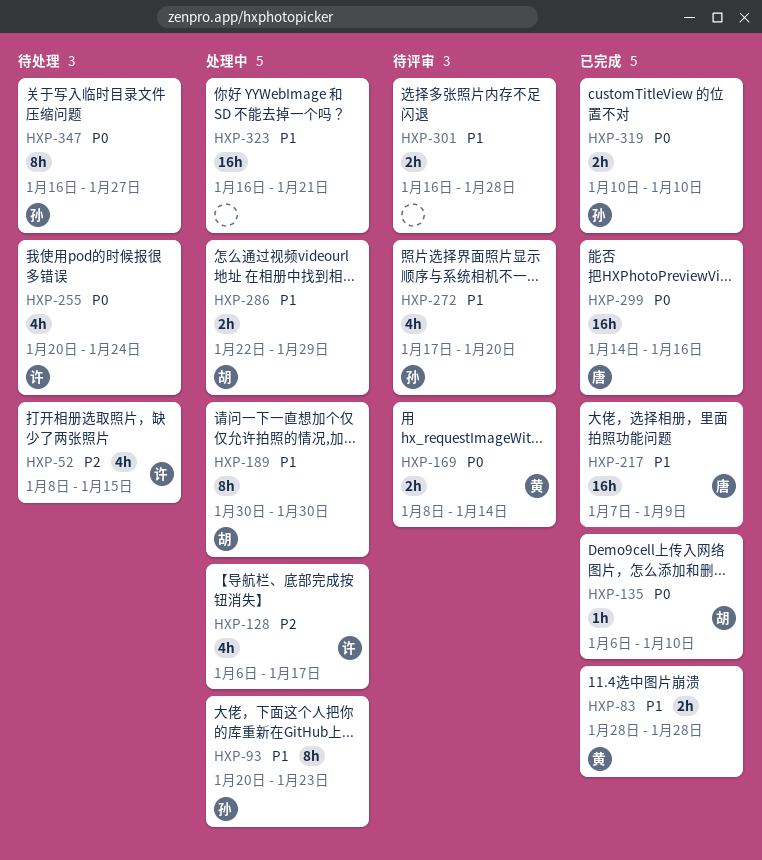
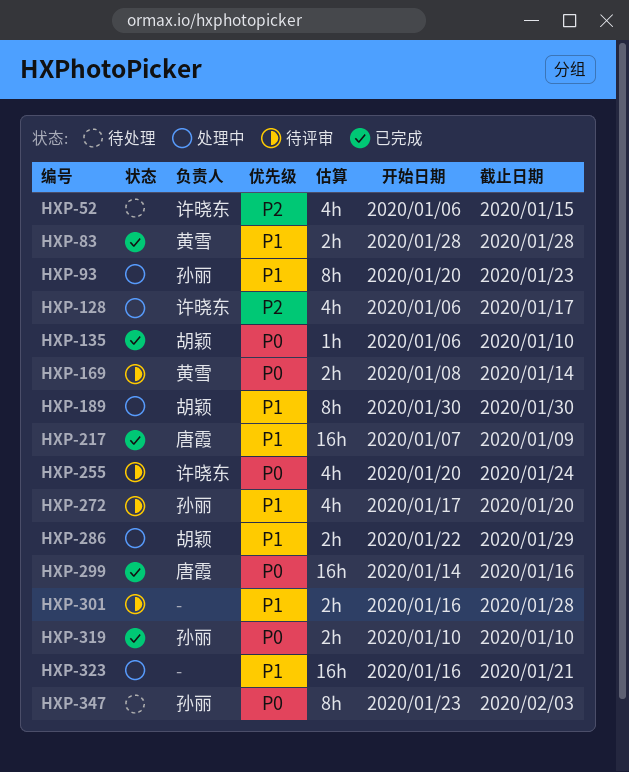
HXP-52, start: Jan 8 -> Jan 6
HXP-255, status: 待处理 -> 待评审
HXP-347, start: Jan 16 -> Jan 23
HXP-347, due: Jan 27 -> Feb 3

